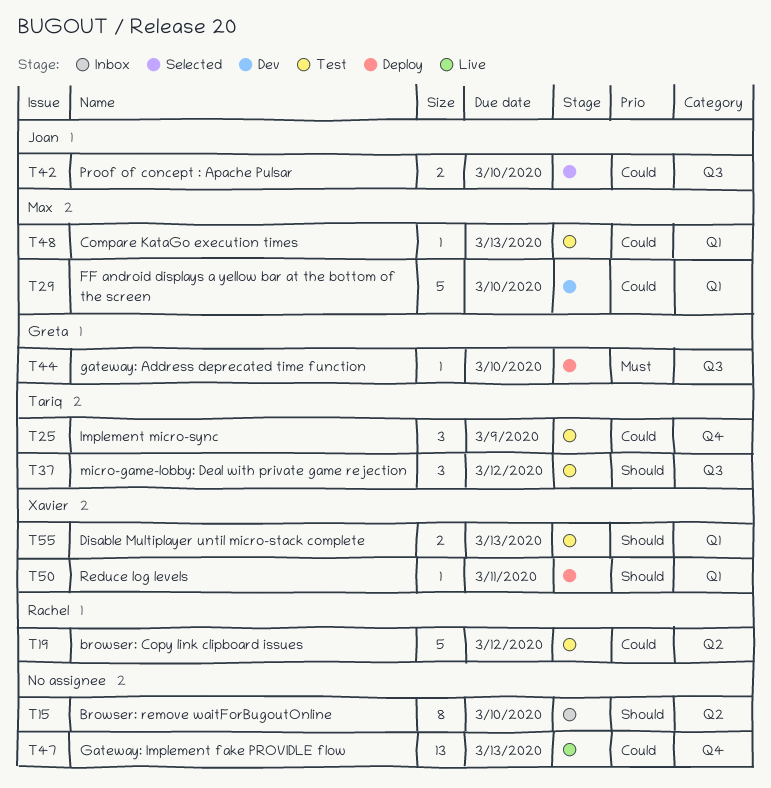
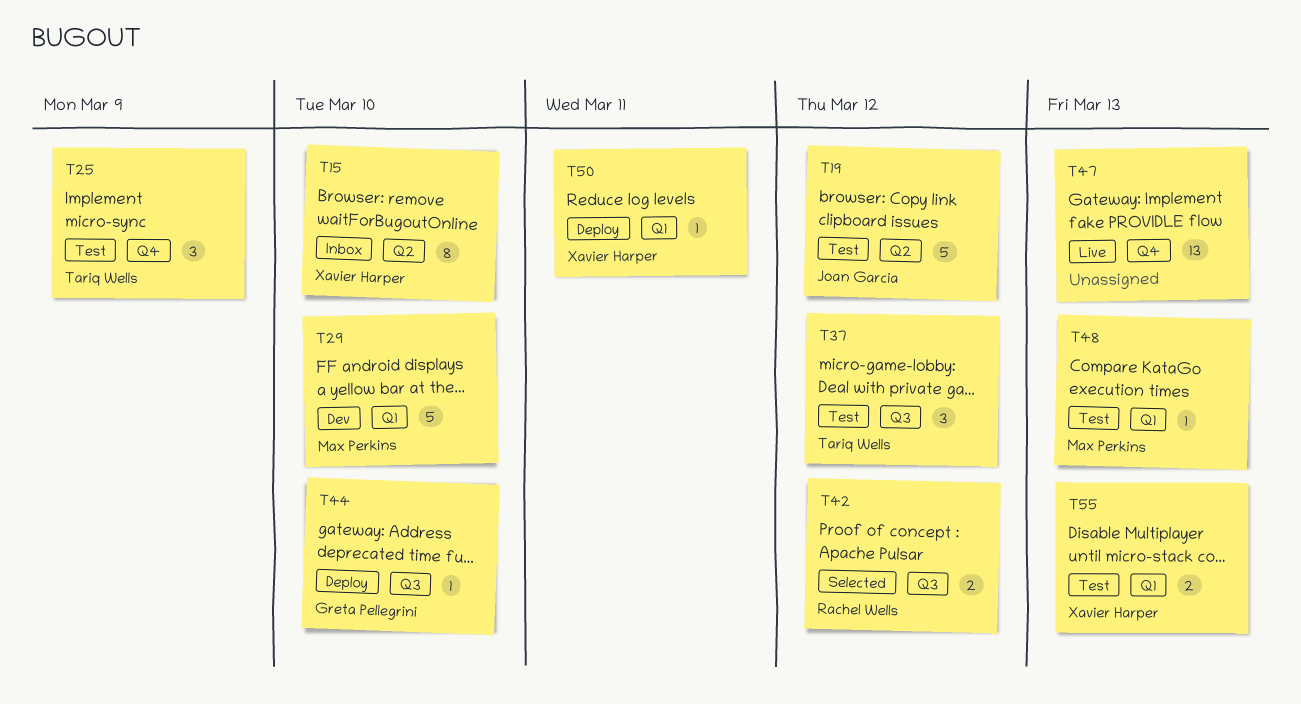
T15, owner: none -> Xavier Harper
T19, owner: Rachel Wells -> Joan Garcia
T42, owner: Joan Garcia -> Rachel Wells
T42, due: Mar 10 -> Mar 12

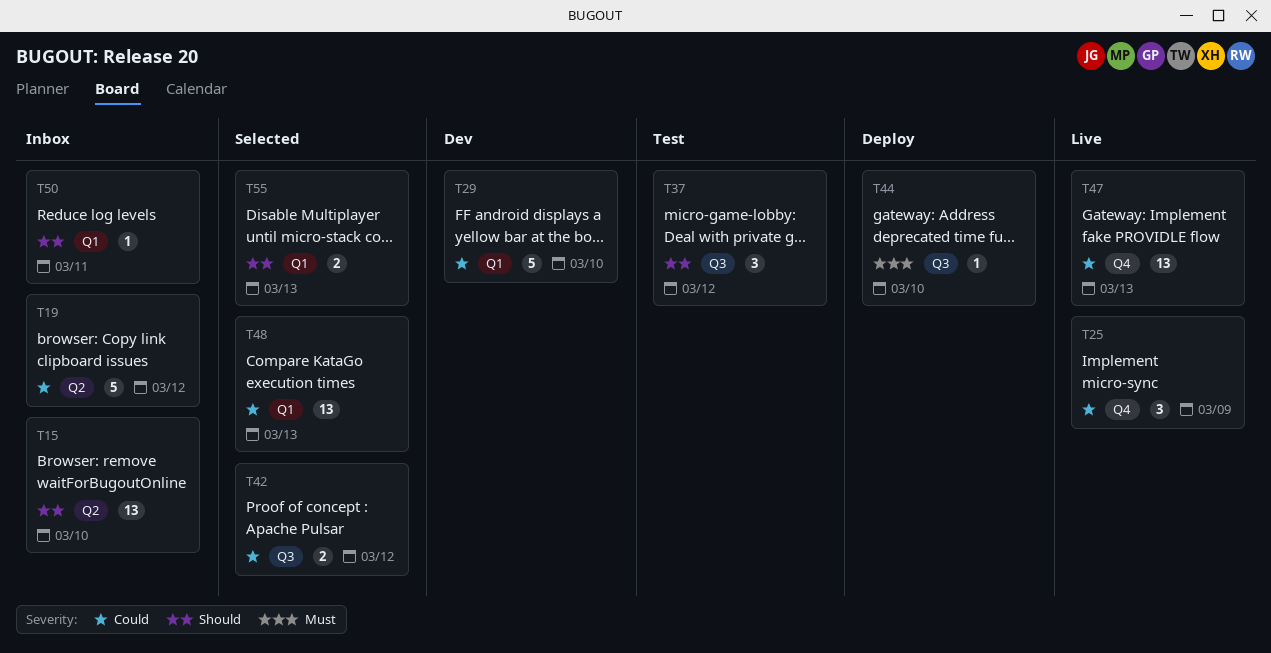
T15, estimate: 8 -> 13
T19, status: Test -> Inbox
T25, status: Test -> Live
T48, status: Test -> Selected
T48, estimate: 1 -> 13
T50, status: Deploy -> Inbox
T55, status: Test -> Selected

